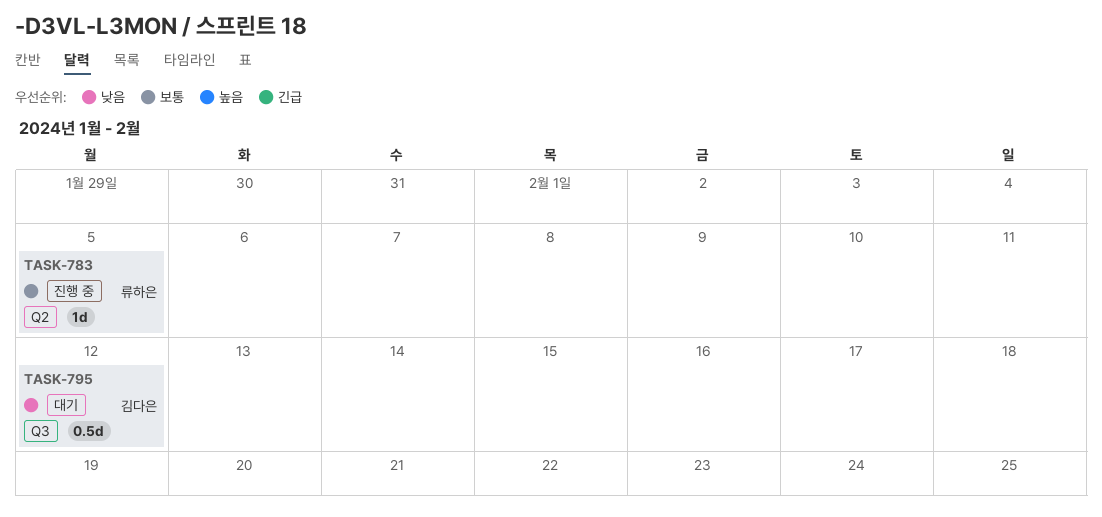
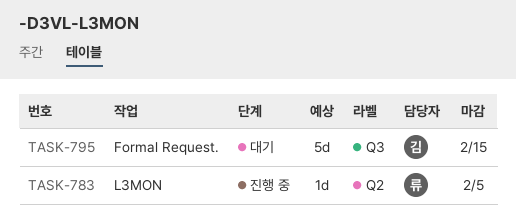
TASK-795, estimate: 0.5d -> 5d
TASK-795, due: Feb 12 -> Feb 15

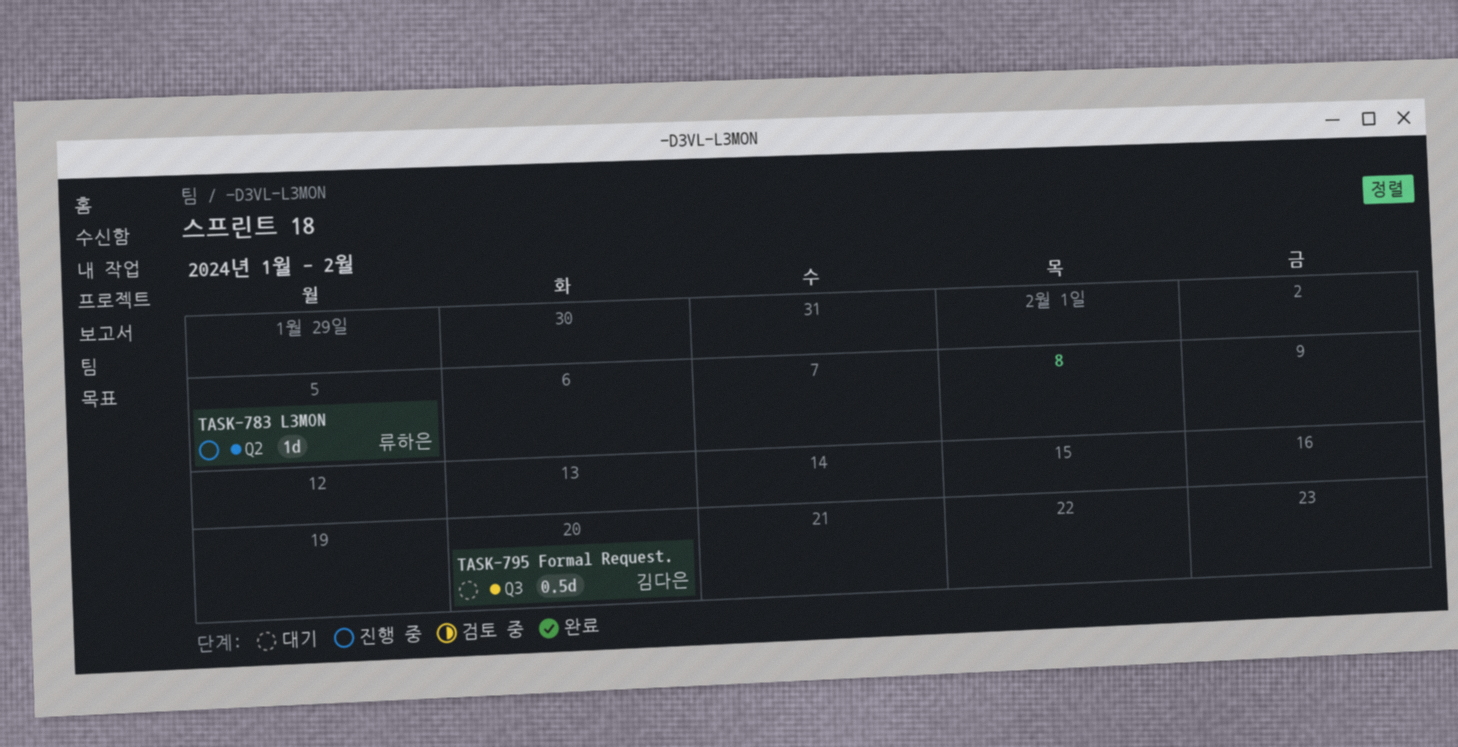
TASK-795, estimate: 5d -> 0.5d
TASK-795, due: Feb 15 -> Feb 20

